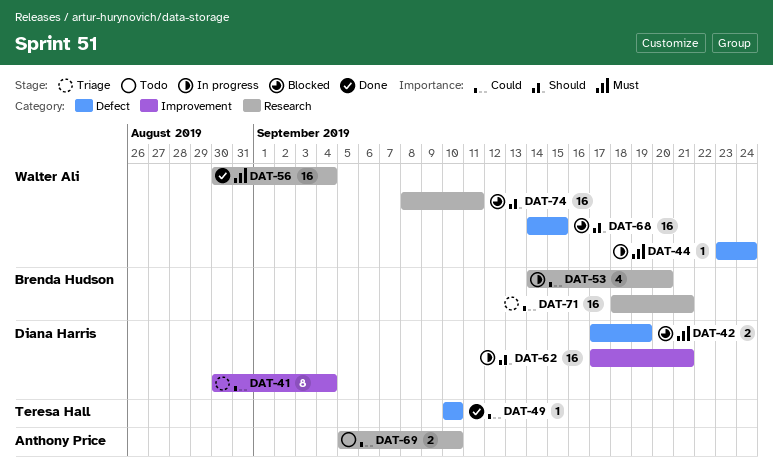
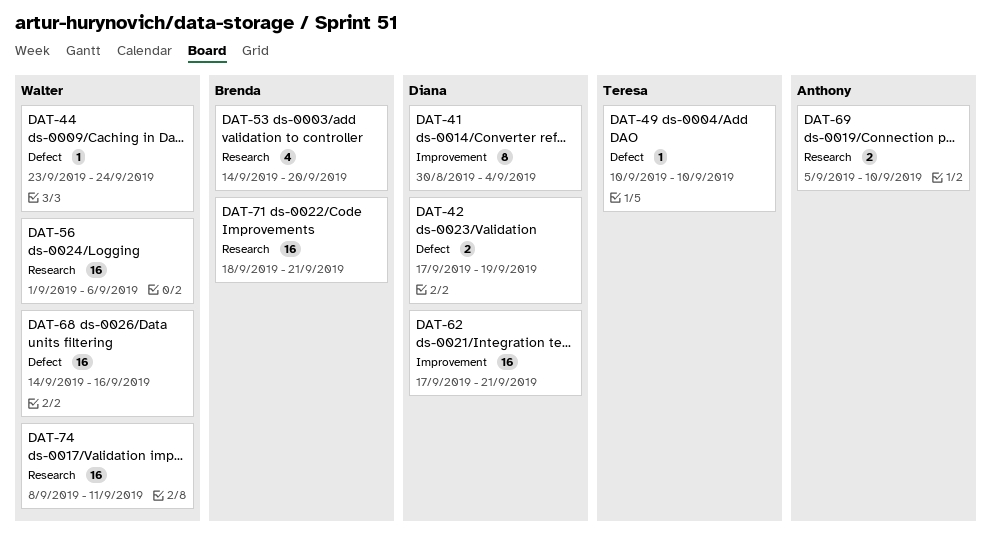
DAT-56, start: Aug 30 -> Sep 1
DAT-56, due: Sep 4 -> Sep 6
DAT-68, due: Sep 15 -> Sep 16

